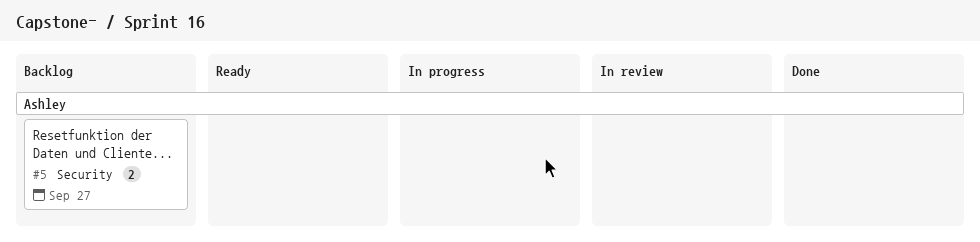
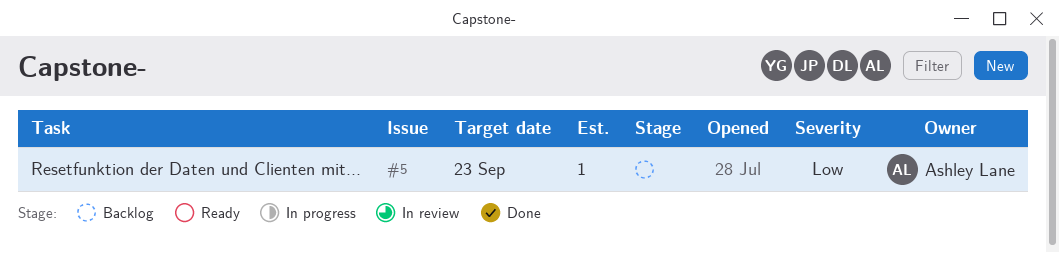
#5, estimate: 2 -> 1
#5, due: Sep 27 -> Sep 23

